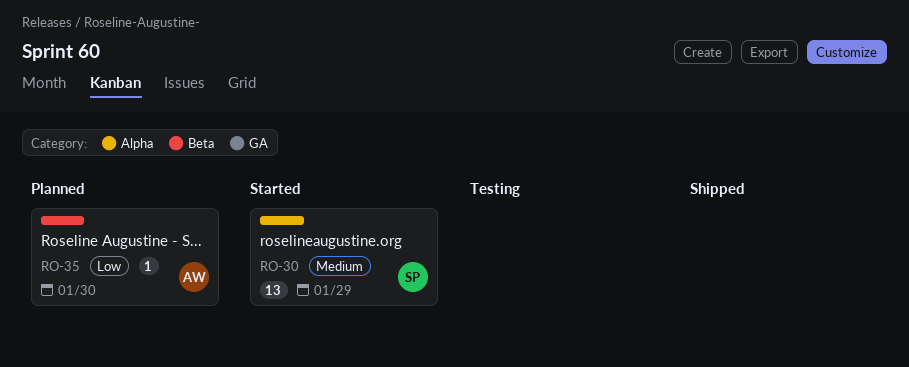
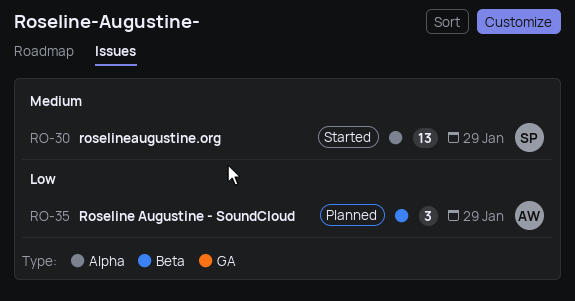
RO-35, estimate: 1 -> 3
RO-35, day: Jan 30 -> Jan 29

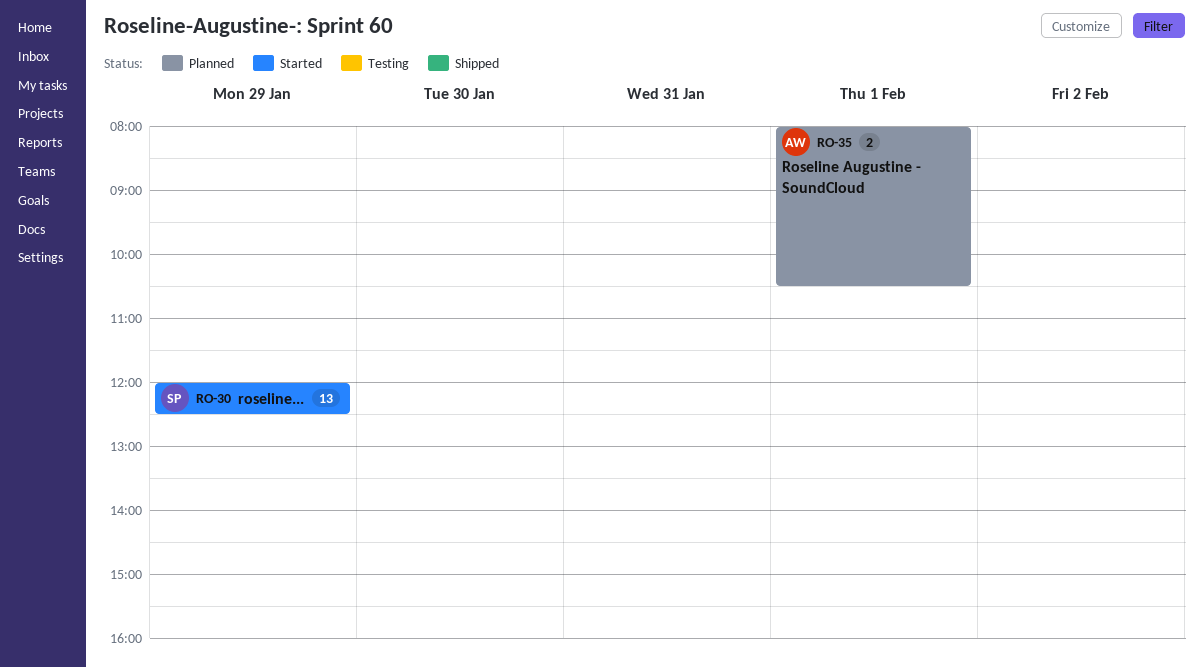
RO-35, estimate: 3 -> 2
RO-35, day: Jan 29 -> Feb 1

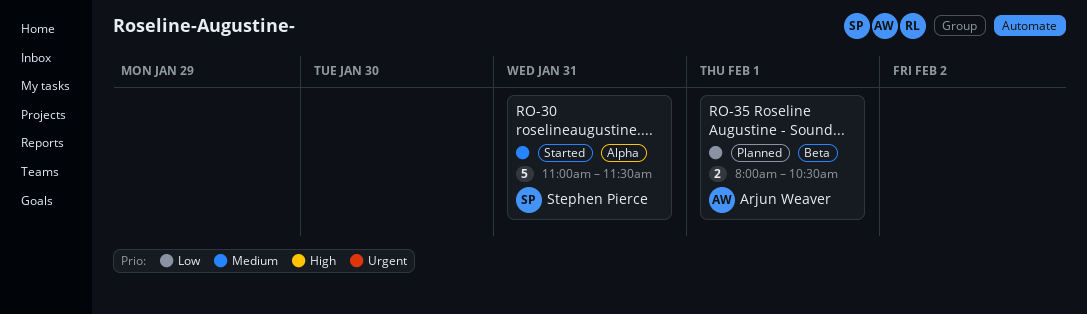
RO-30, estimate: 13 -> 5
RO-30, day: Jan 29 -> Jan 31
RO-30, begins: 12:00 -> 11:00
RO-30, ends: 12:30 -> 11:30

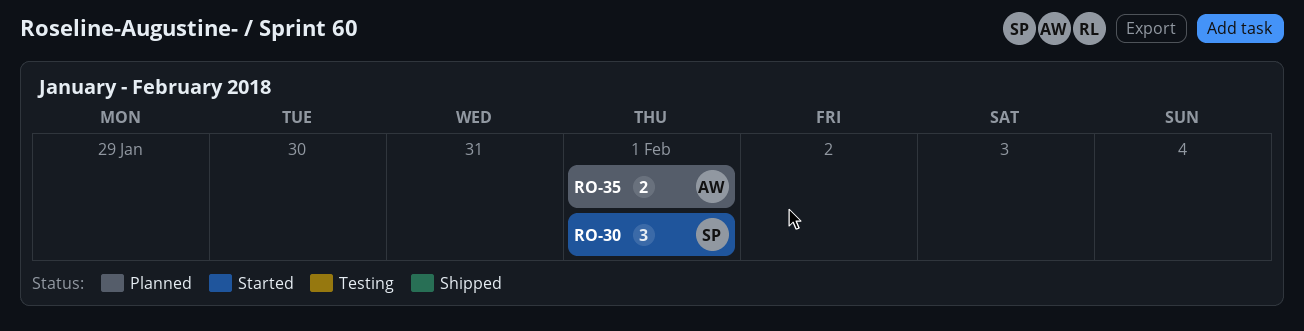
RO-30, estimate: 5 -> 3
RO-30, day: Jan 31 -> Feb 1

